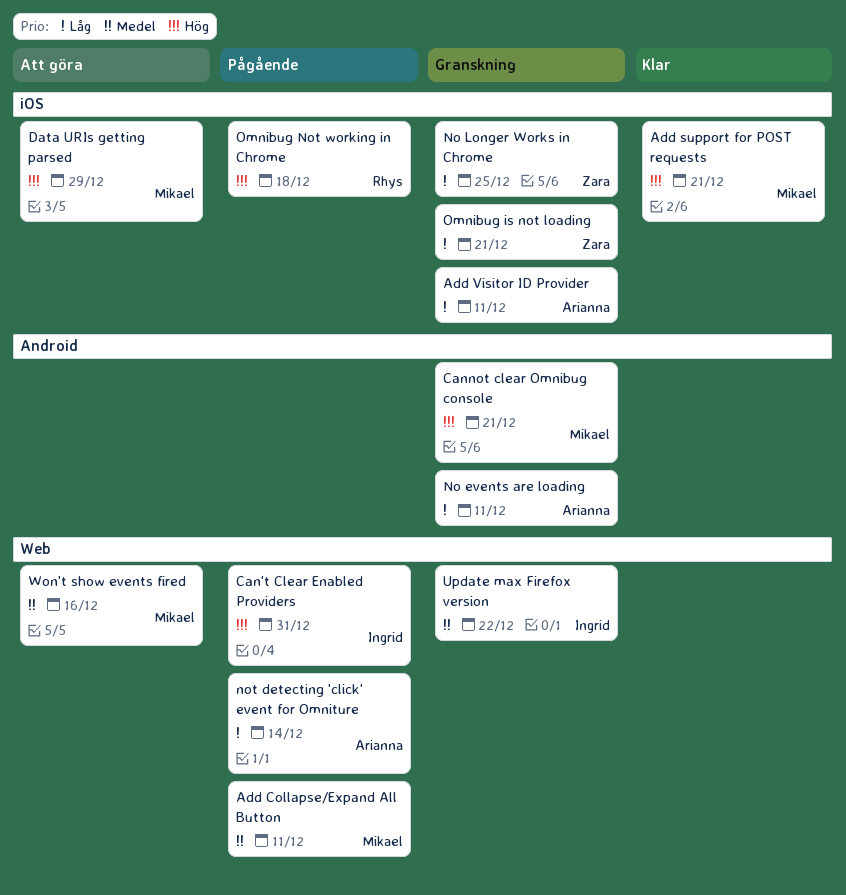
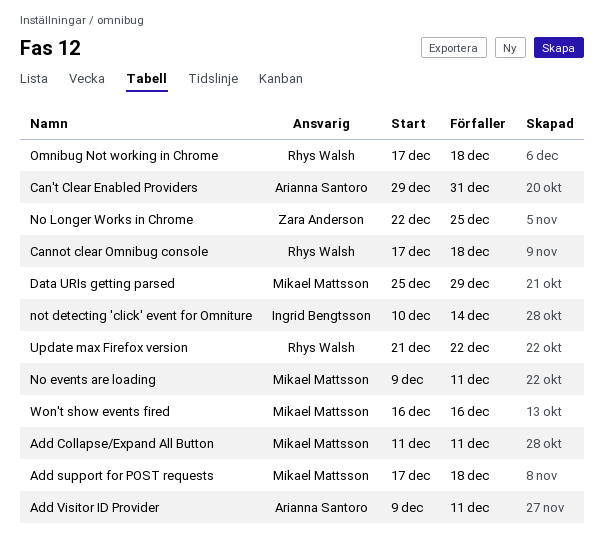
Add support for POST requests, due: Dec 21 -> Dec 18
Can't Clear Enabled Providers, owner: Ingrid Bengtsson -> Arianna Santoro
Cannot clear Omnibug console, owner: Mikael Mattsson -> Rhys Walsh
Cannot clear Omnibug console, due: Dec 21 -> Dec 18
No events are loading, owner: Arianna Santoro -> Mikael Mattsson
not detecting 'click' event for Omniture, owner: Arianna Santoro -> Ingrid Bengtsson
Omnibug is not loading: present -> none
Update max Firefox version, owner: Ingrid Bengtsson -> Rhys Walsh

